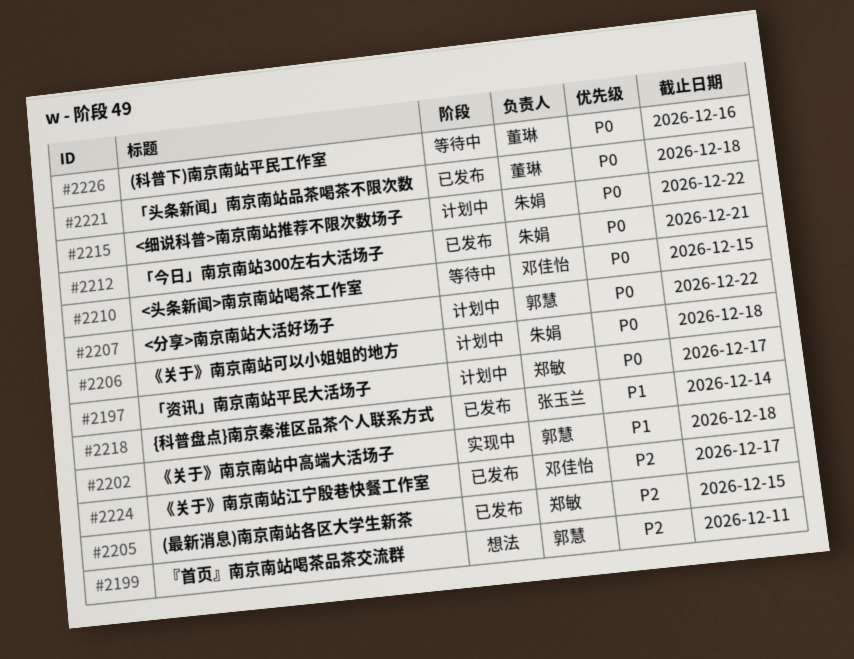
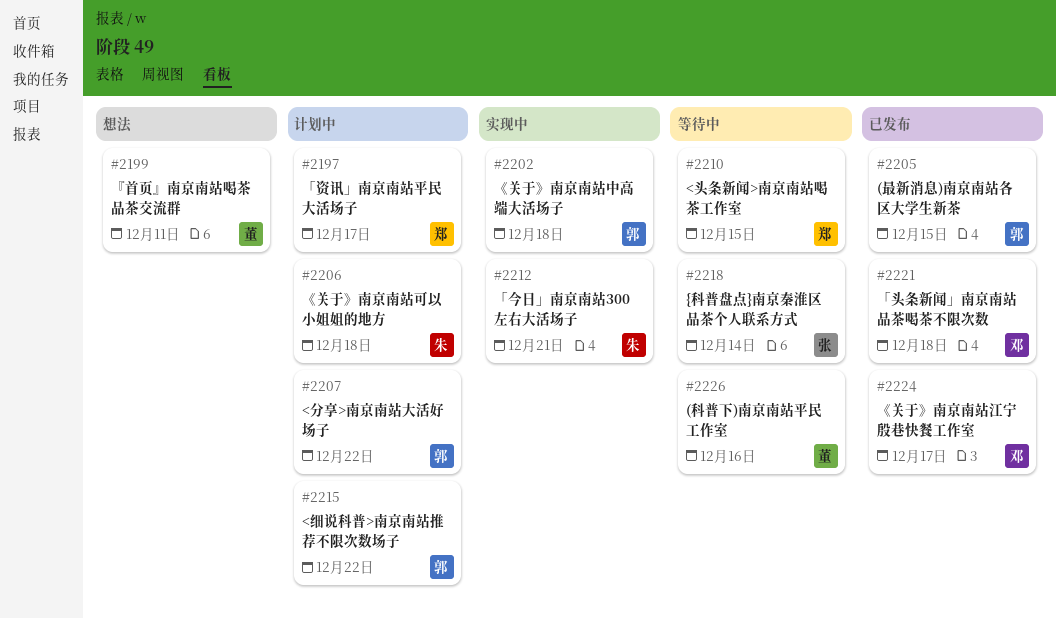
#2199, owner: 郭慧 -> 董琳
#2205, owner: 郑敏 -> 郭慧
#2210, owner: 邓佳怡 -> 郑敏
#2212, status: 已发布 -> 实现中
#2215, owner: 朱娟 -> 郭慧
#2218, status: 已发布 -> 等待中
#2221, owner: 董琳 -> 邓佳怡

